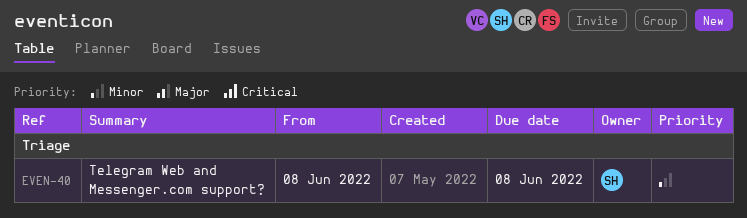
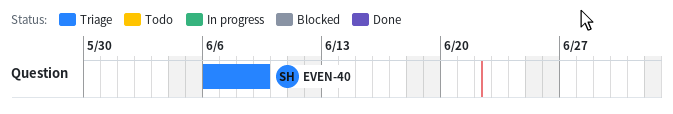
EVEN-40, start: Jun 8 -> Jun 6
EVEN-40, due: Jun 8 -> Jun 9

